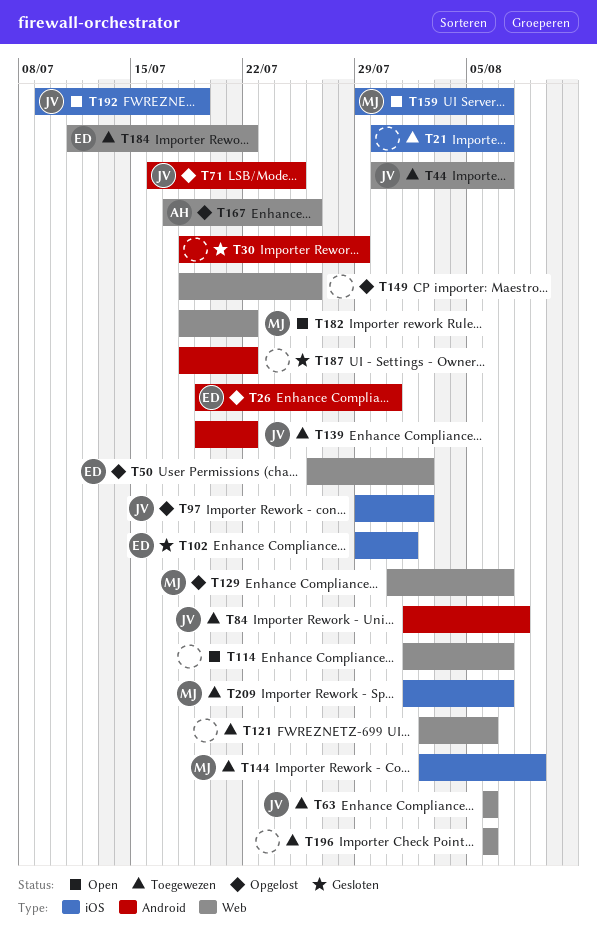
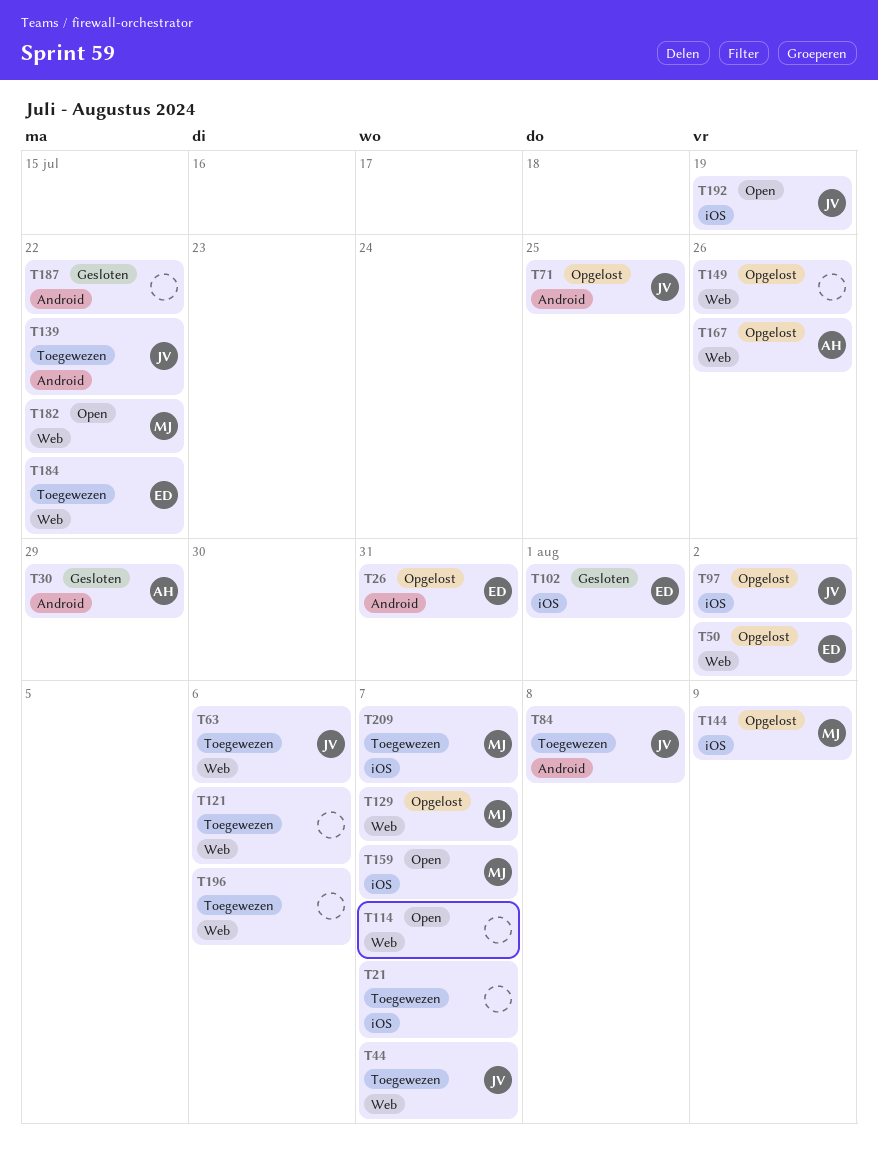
T30, owner: none -> AH
T144, status: Toegewezen -> Opgelost

